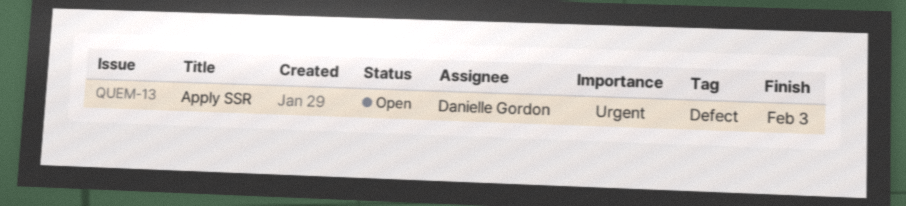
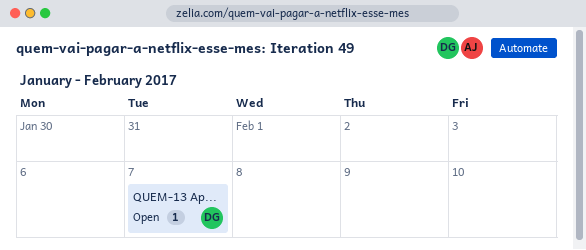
QUEM-13, due: Feb 3 -> Feb 7

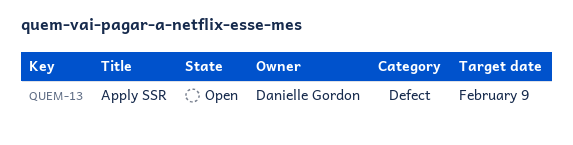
QUEM-13, due: Feb 7 -> Feb 9

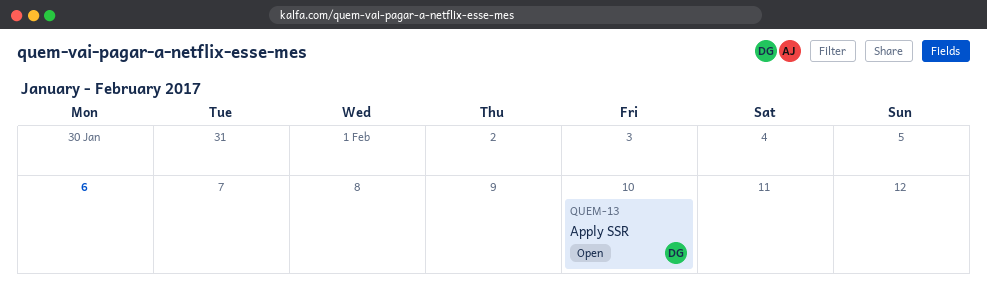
QUEM-13, due: Feb 9 -> Feb 10

